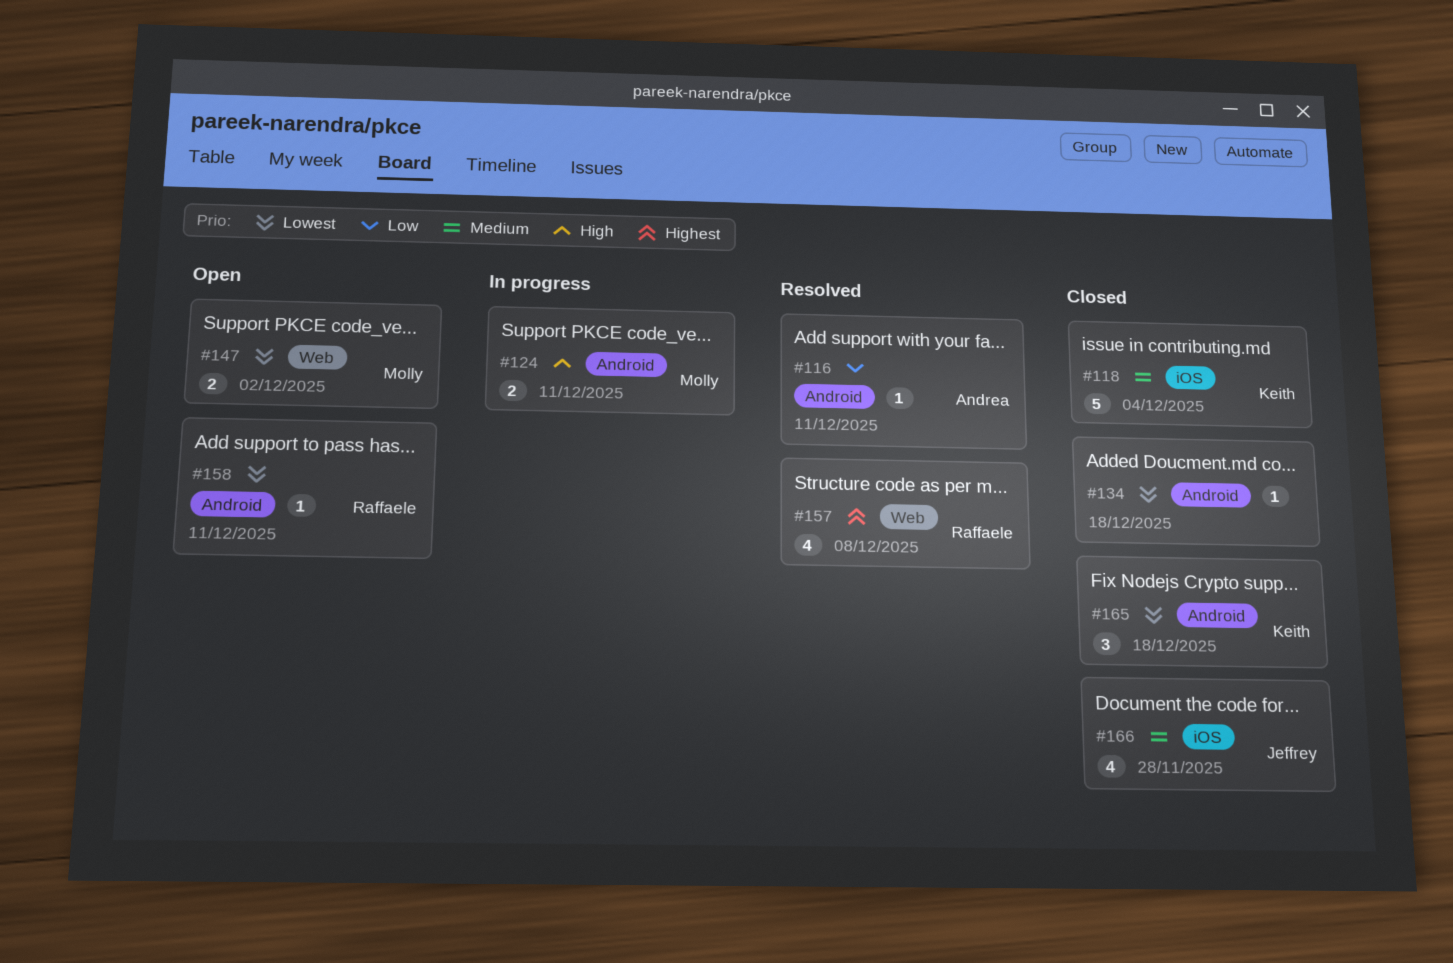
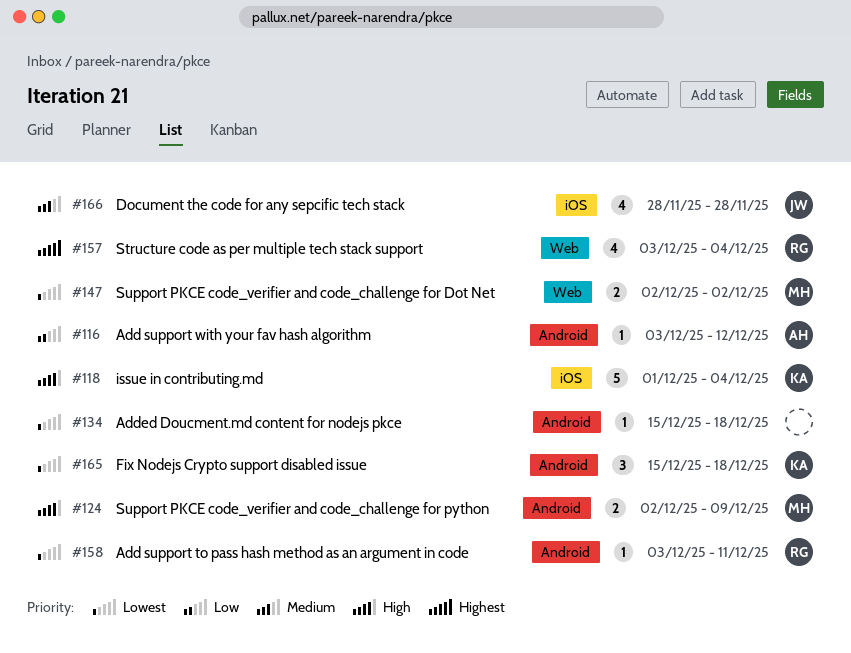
#116, due: Dec 11 -> Dec 12
#118, priority: Medium -> High
#124, due: Dec 11 -> Dec 9
#157, due: Dec 8 -> Dec 4

